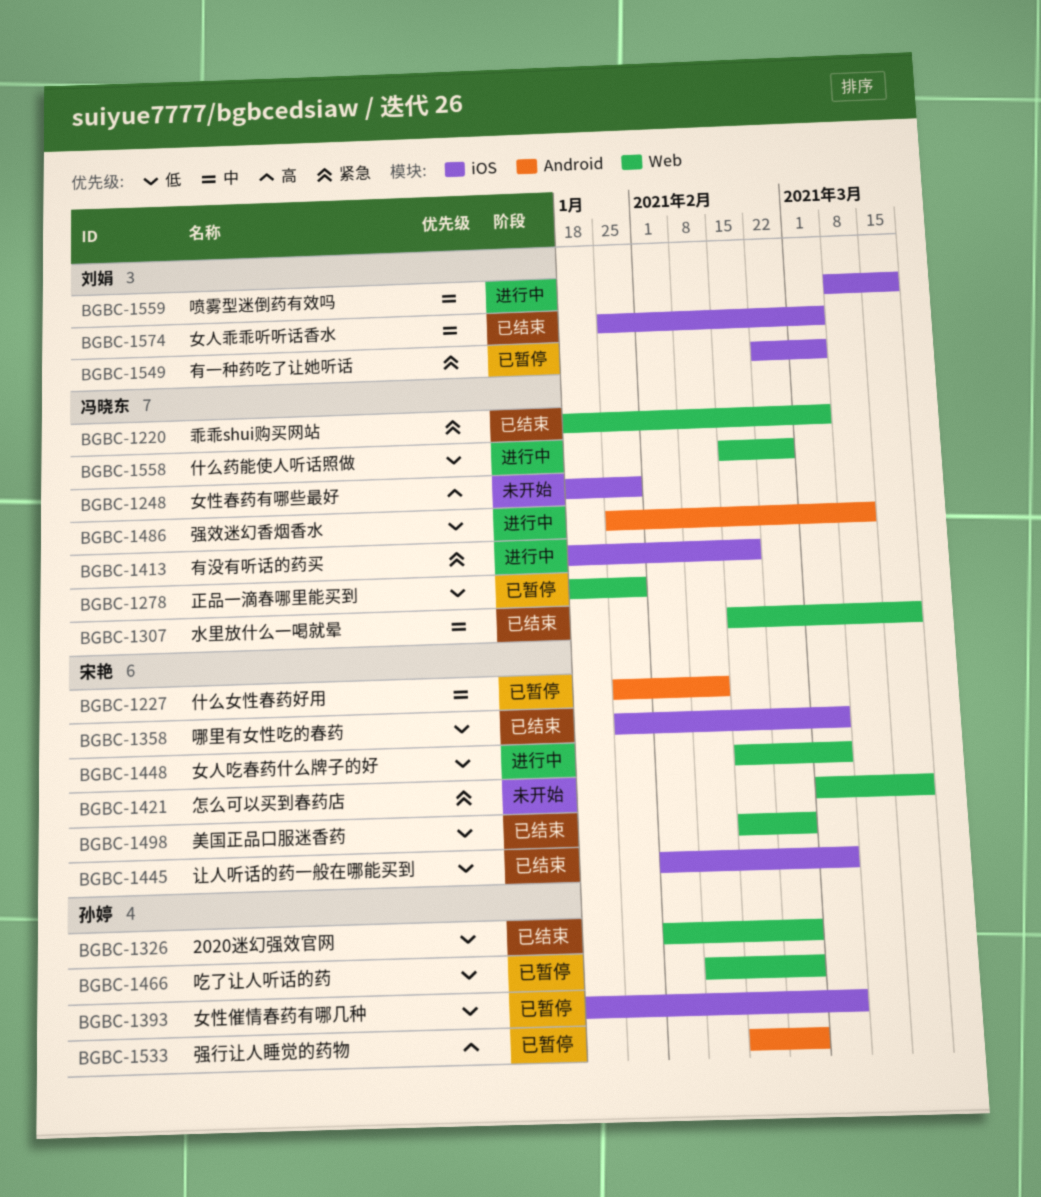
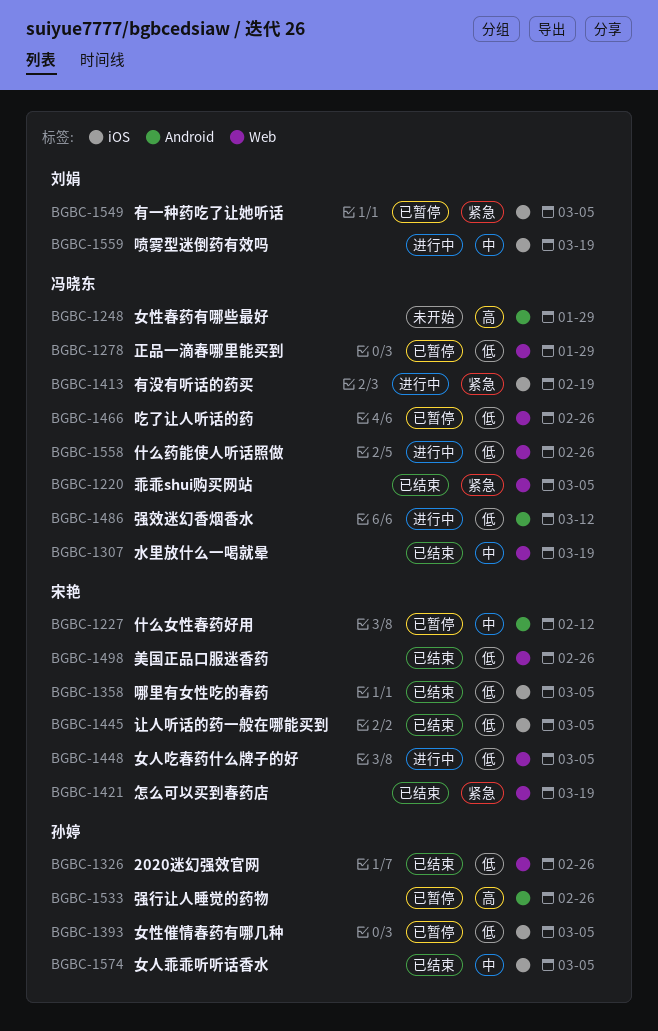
BGBC-1248, label: iOS -> Android
BGBC-1421, status: 未开始 -> 已结束
BGBC-1466, owner: 孙婷 -> 冯晓东
BGBC-1574, owner: 刘娟 -> 孙婷

